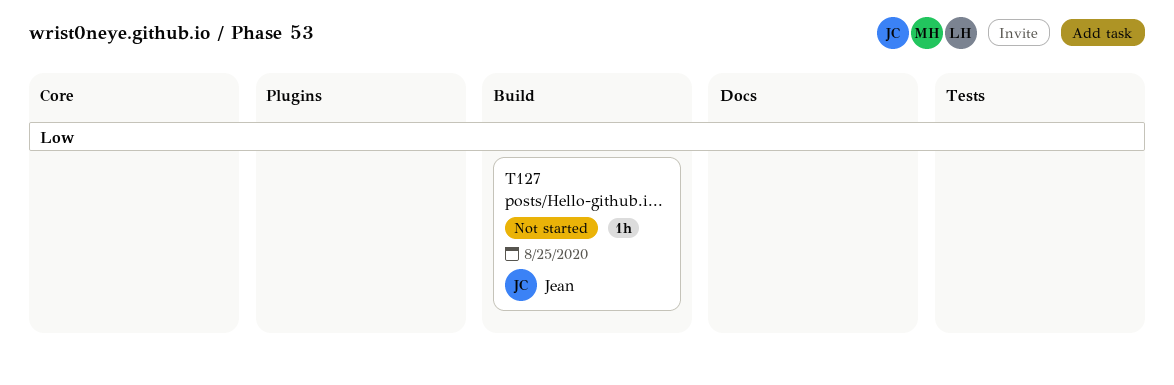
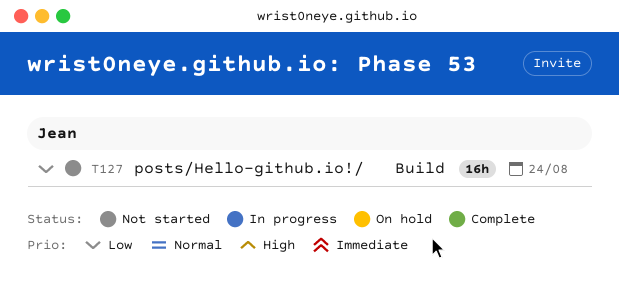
T127, estimate: 1h -> 16h
T127, due: Aug 25 -> Aug 24

